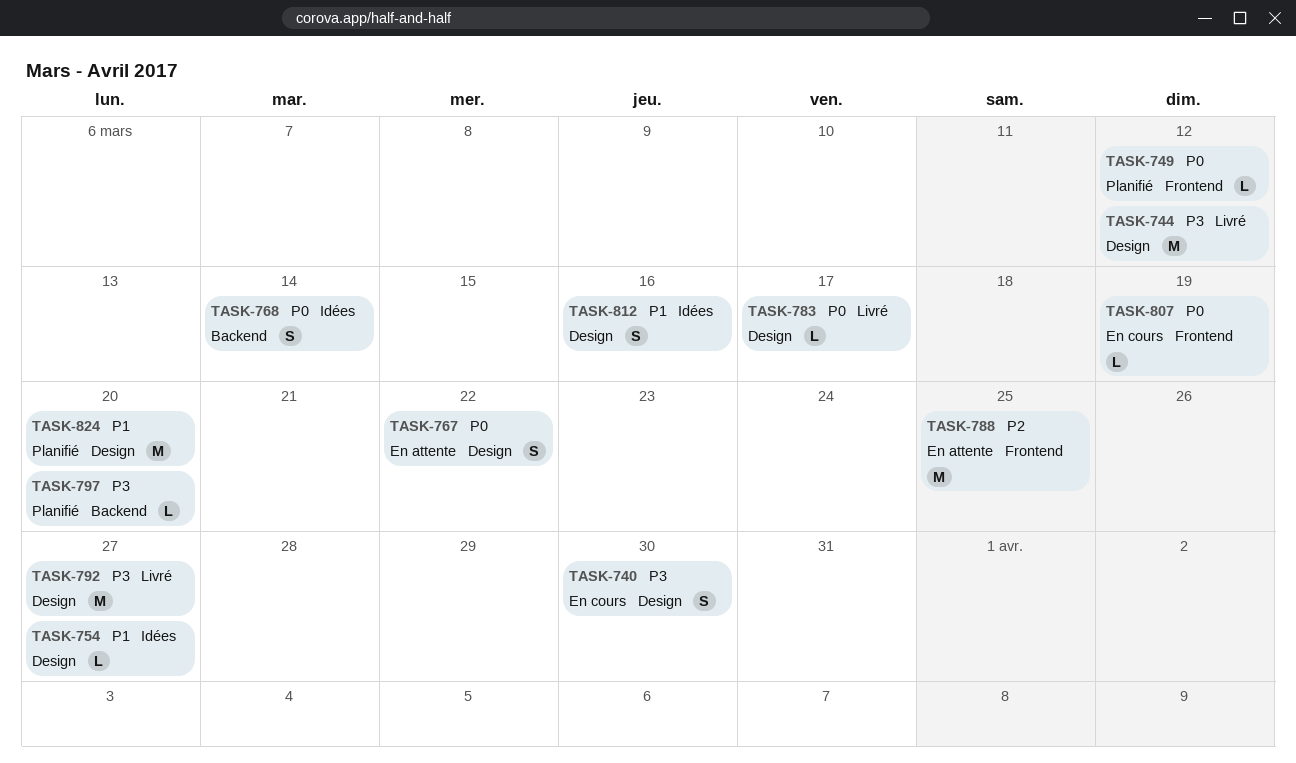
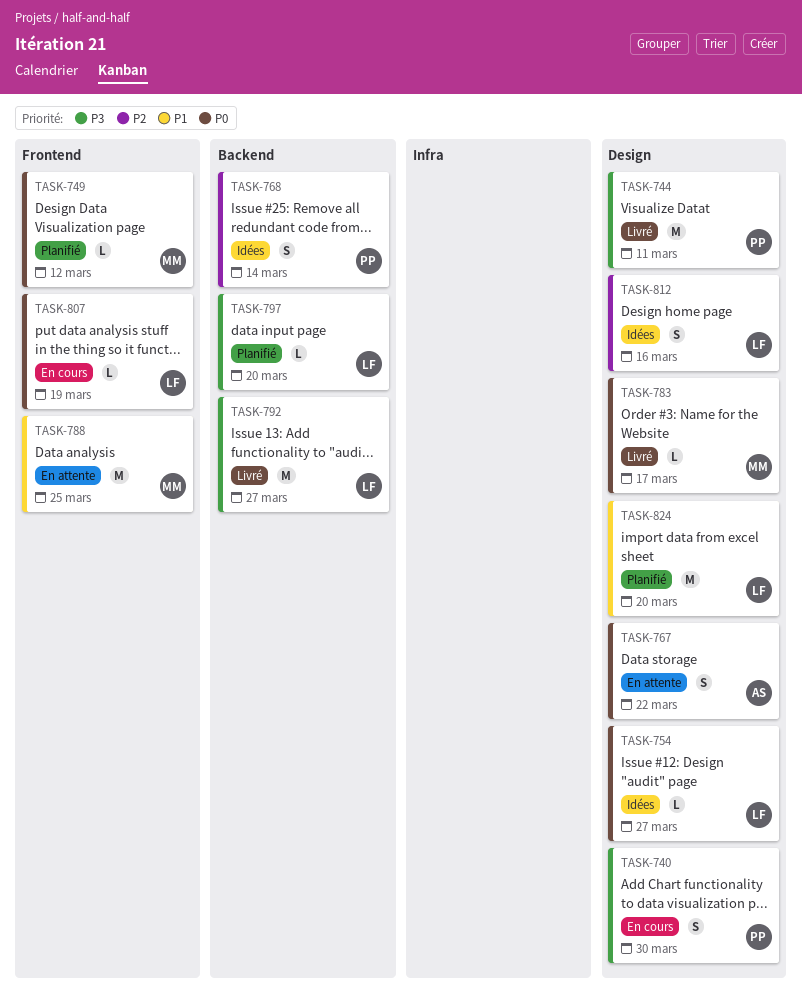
TASK-744, due: Mar 12 -> Mar 11
TASK-754, priority: P1 -> P0
TASK-768, priority: P0 -> P2
TASK-788, priority: P2 -> P1
TASK-792, label: Design -> Backend
TASK-812, priority: P1 -> P2

